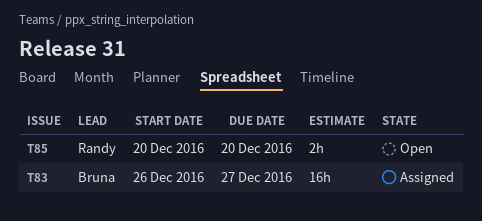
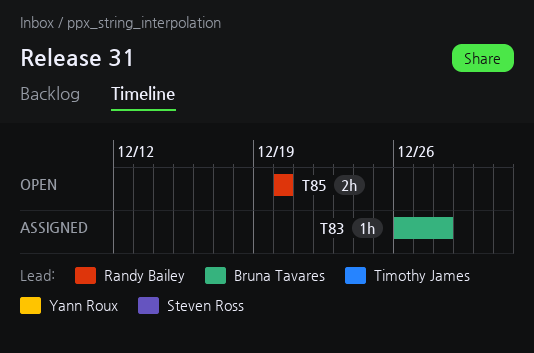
T83, estimate: 16h -> 1h
T83, due: Dec 27 -> Dec 28

